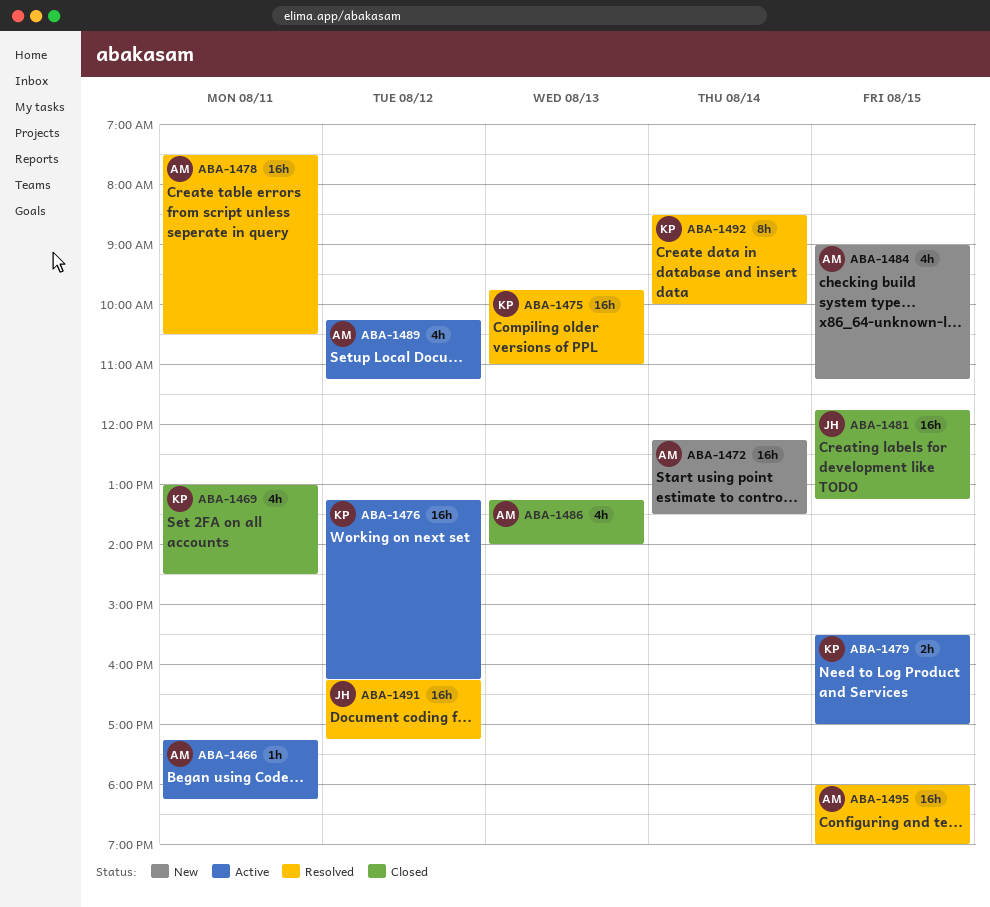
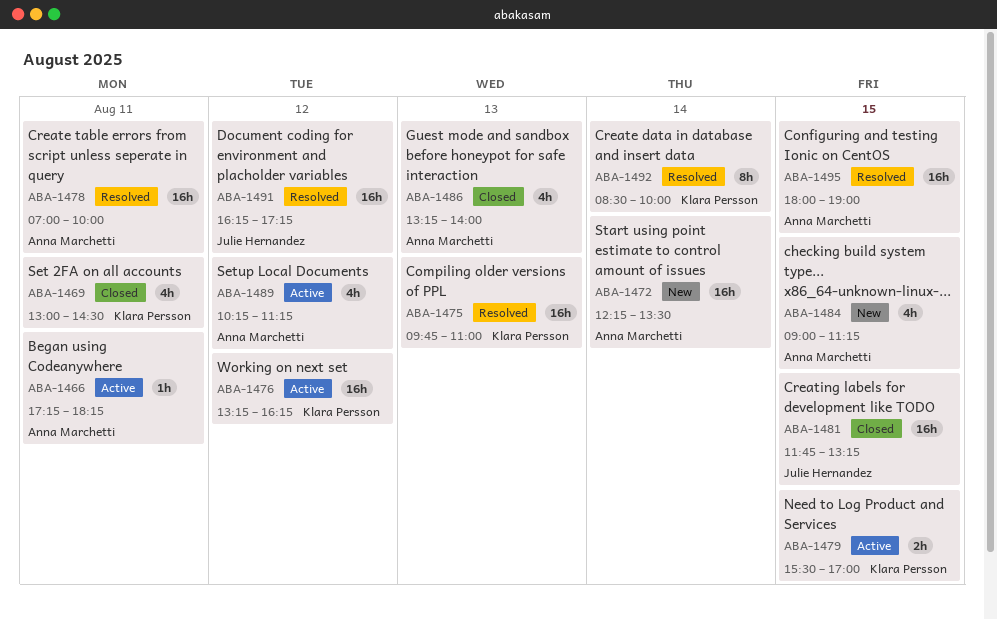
ABA-1478, begins: 07:30 -> 07:00
ABA-1478, ends: 10:30 -> 10:00

